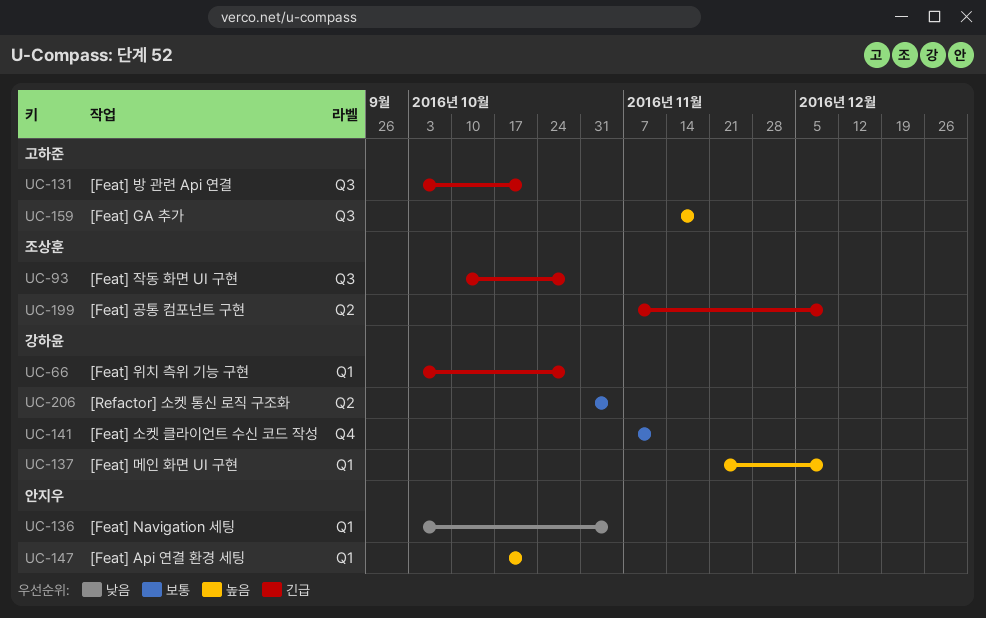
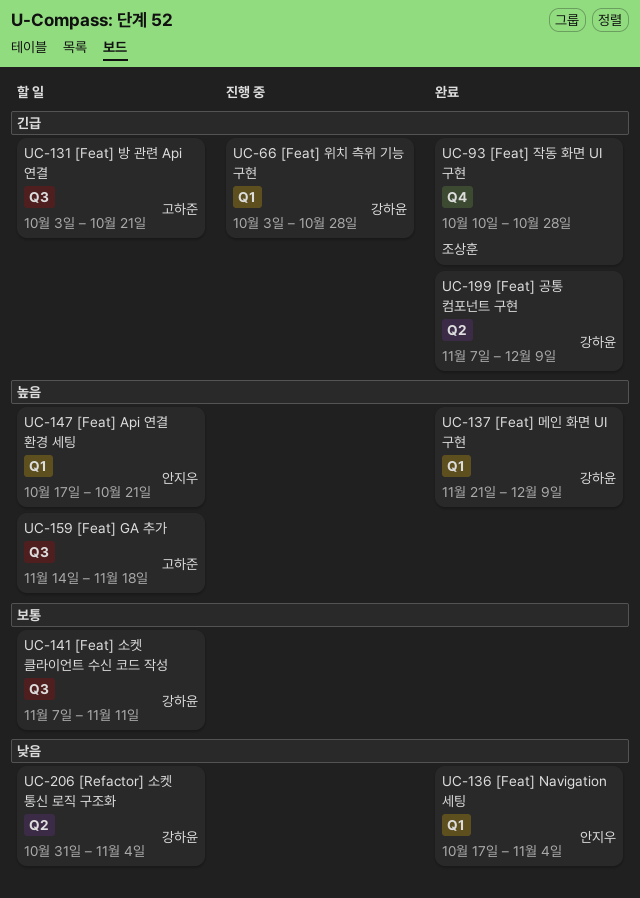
UC-93, label: Q3 -> Q4
UC-136, start: Oct 3 -> Oct 17
UC-141, label: Q4 -> Q3
UC-199, owner: 조상훈 -> 강하윤
UC-206, priority: 보통 -> 낮음

